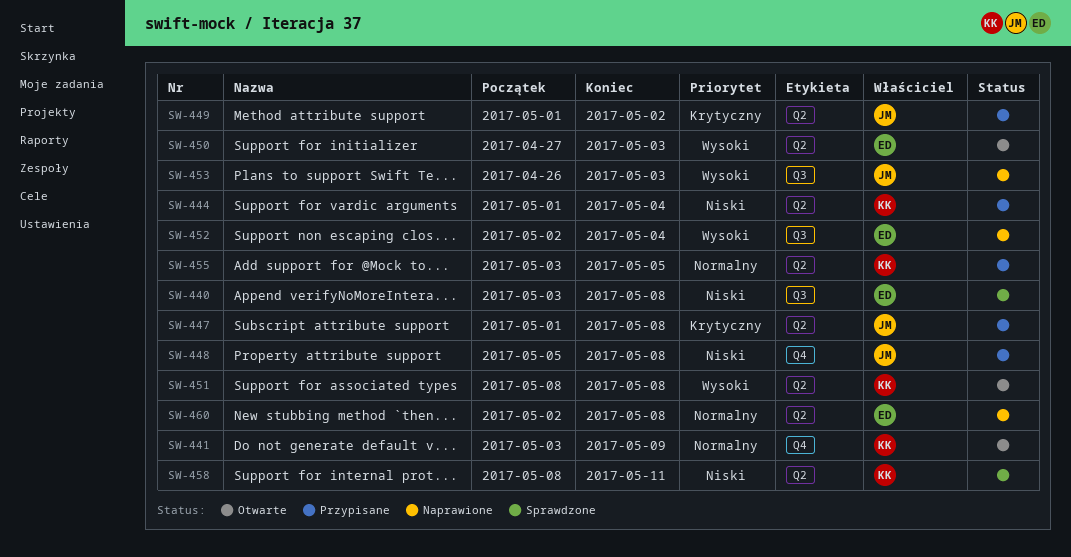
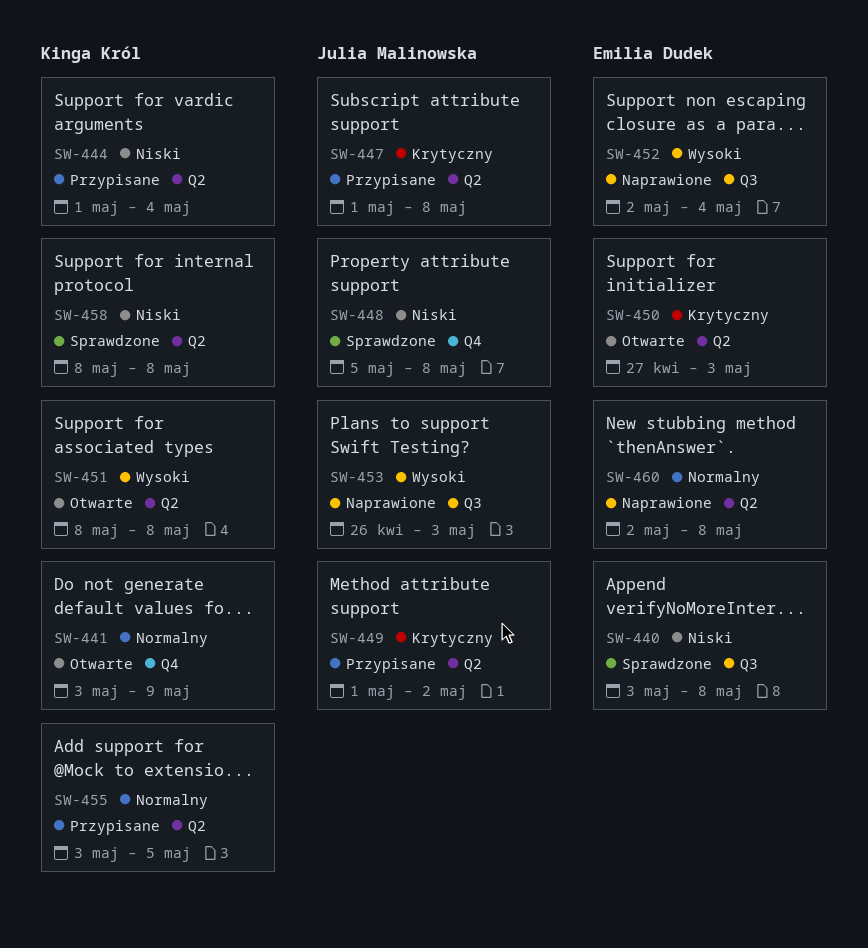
SW-448, status: Przypisane -> Sprawdzone
SW-450, priority: Wysoki -> Krytyczny
SW-458, due: May 11 -> May 8

